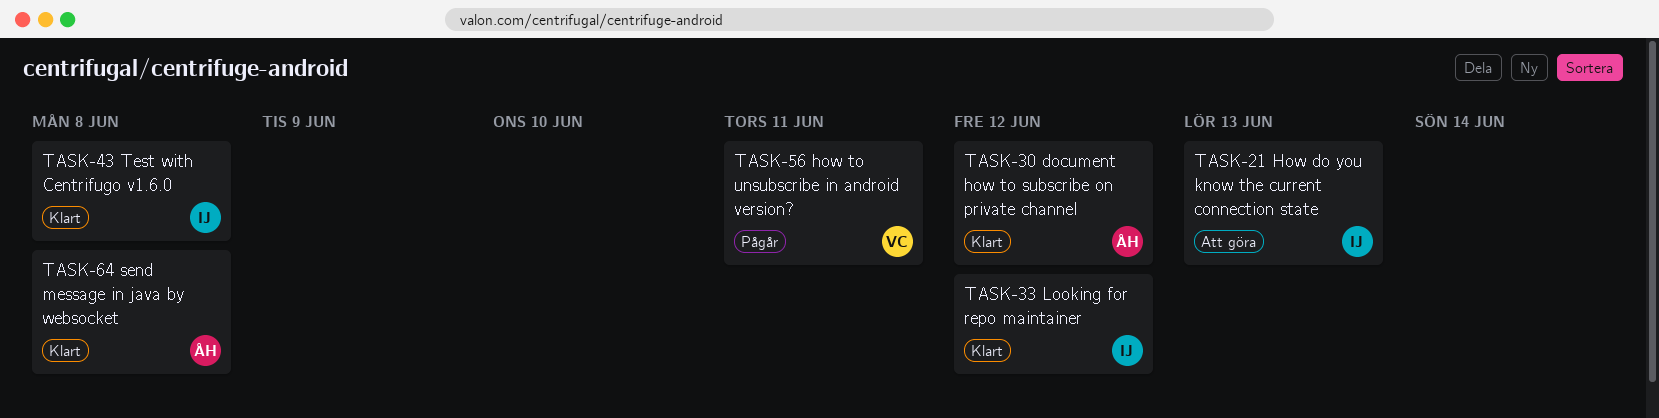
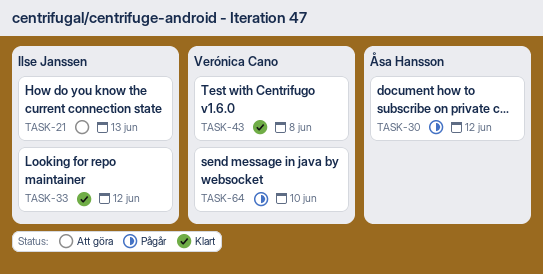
TASK-30, status: Klart -> Pågår
TASK-43, owner: Ilse Janssen -> Verónica Cano
TASK-56: present -> none
TASK-64, status: Klart -> Pågår
TASK-64, owner: Åsa Hansson -> Verónica Cano
TASK-64, due: Jun 8 -> Jun 10

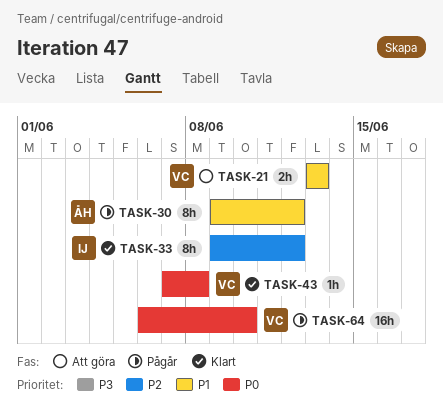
TASK-21, owner: Ilse Janssen -> Verónica Cano

